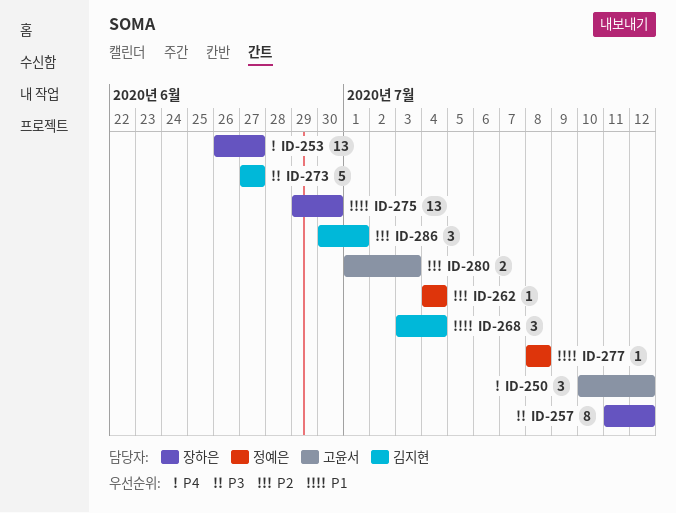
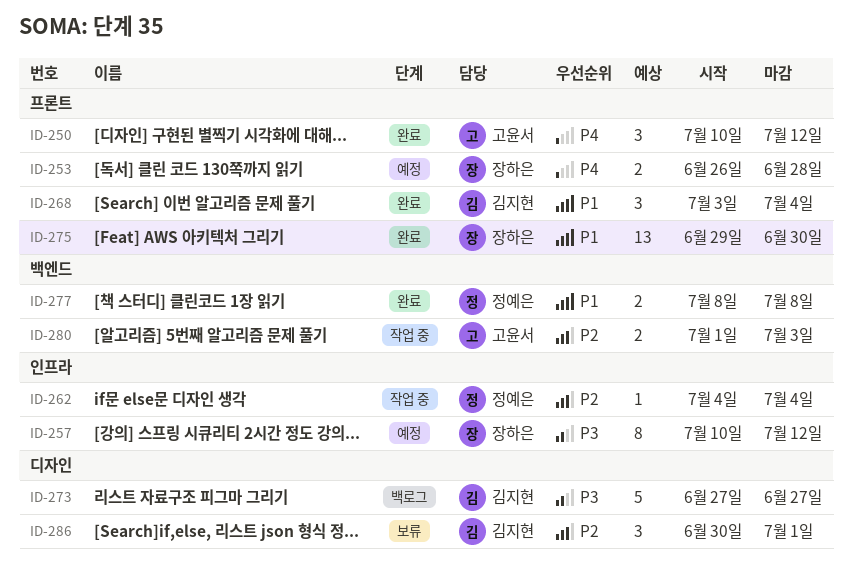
ID-253, estimate: 13 -> 2
ID-253, due: Jun 27 -> Jun 28
ID-257, start: Jul 11 -> Jul 10
ID-277, estimate: 1 -> 2

